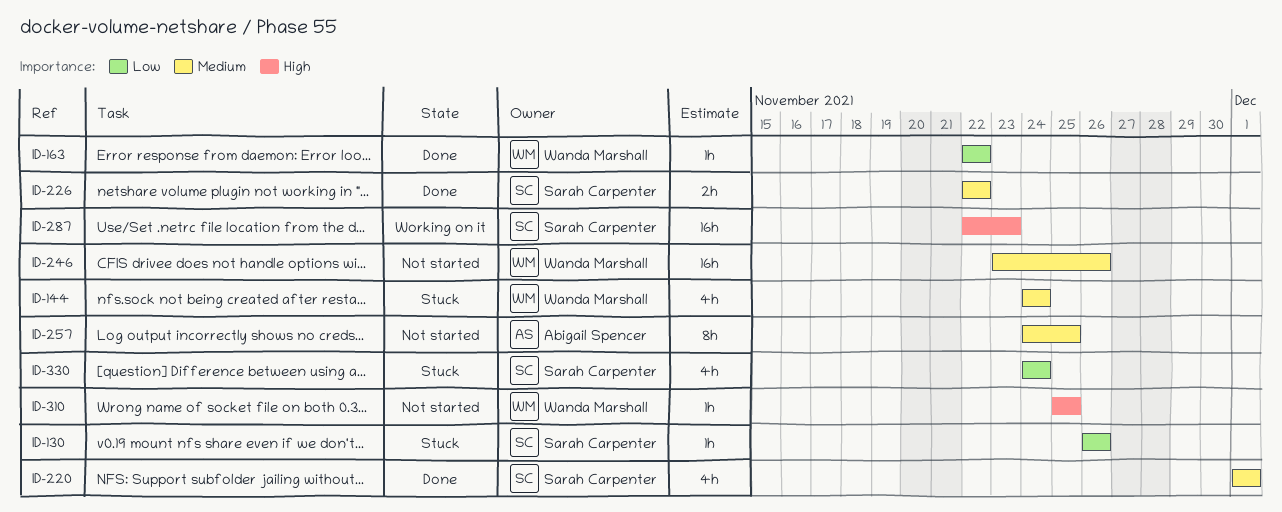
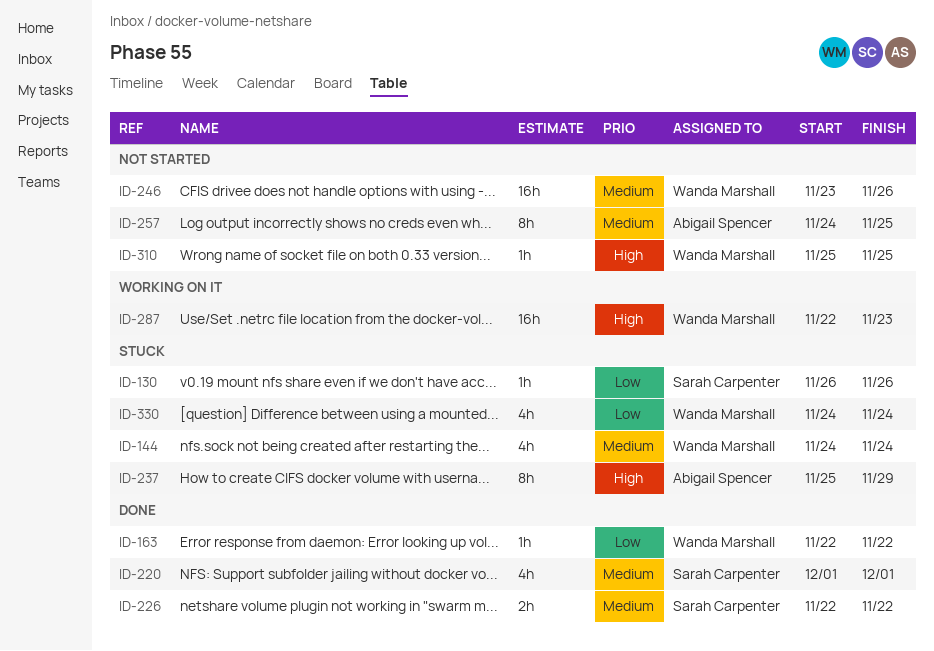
ID-237: none -> present
ID-287, owner: Sarah Carpenter -> Wanda Marshall
ID-330, owner: Sarah Carpenter -> Wanda Marshall

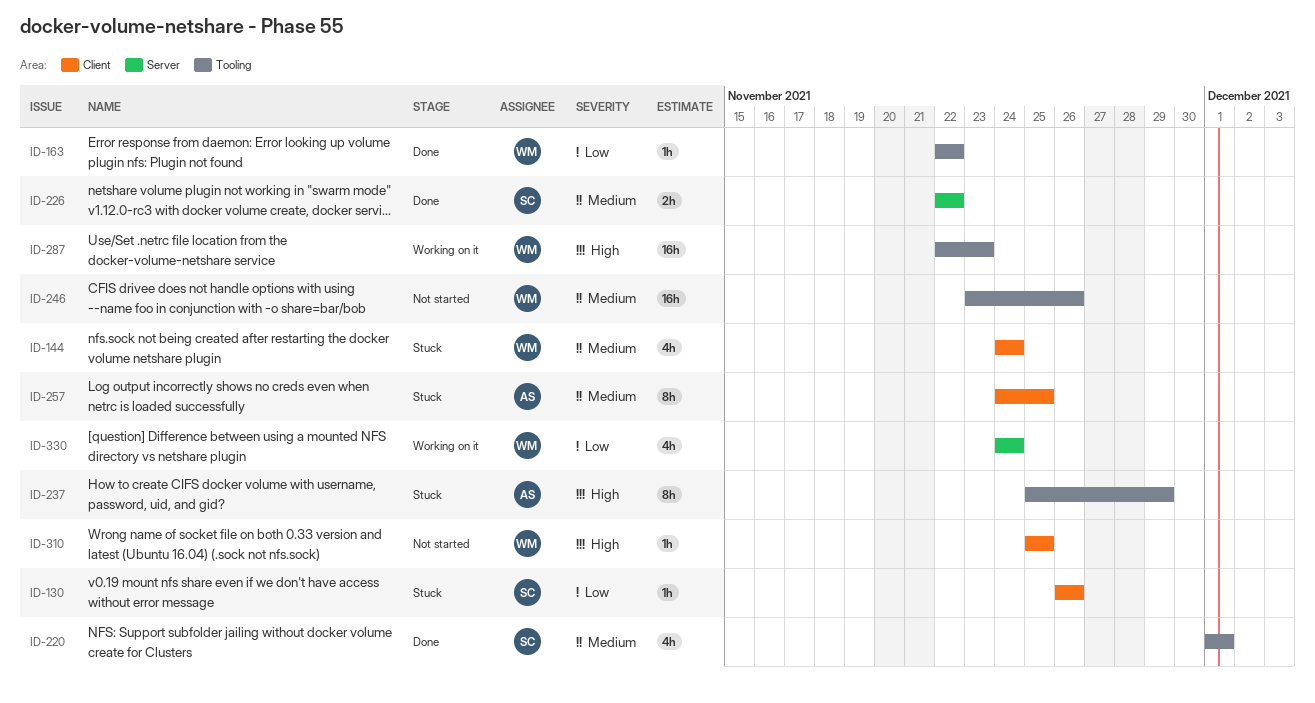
ID-257, status: Not started -> Stuck
ID-330, status: Stuck -> Working on it

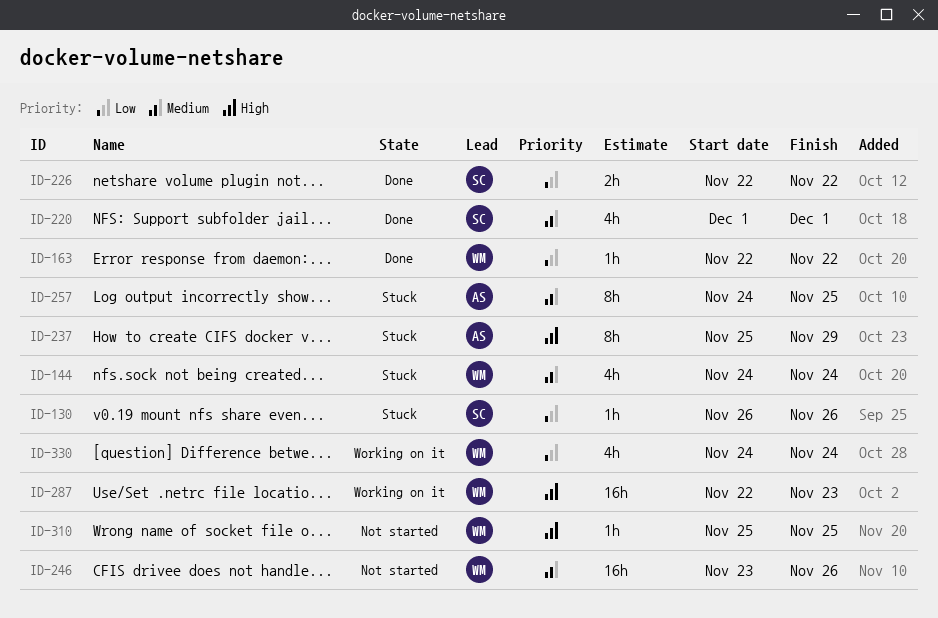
ID-226, priority: Medium -> Low

